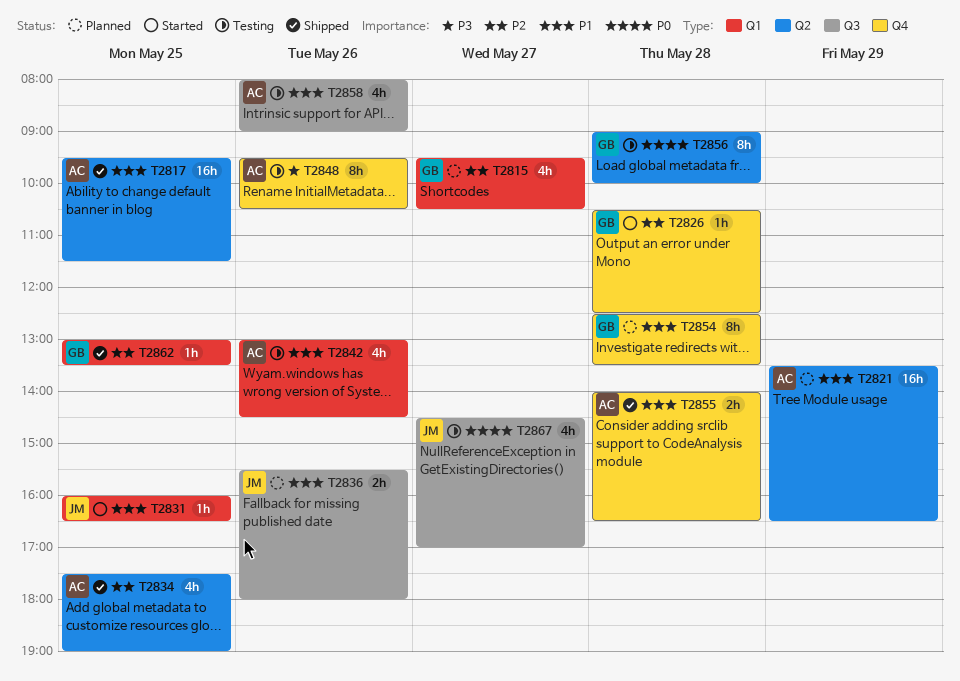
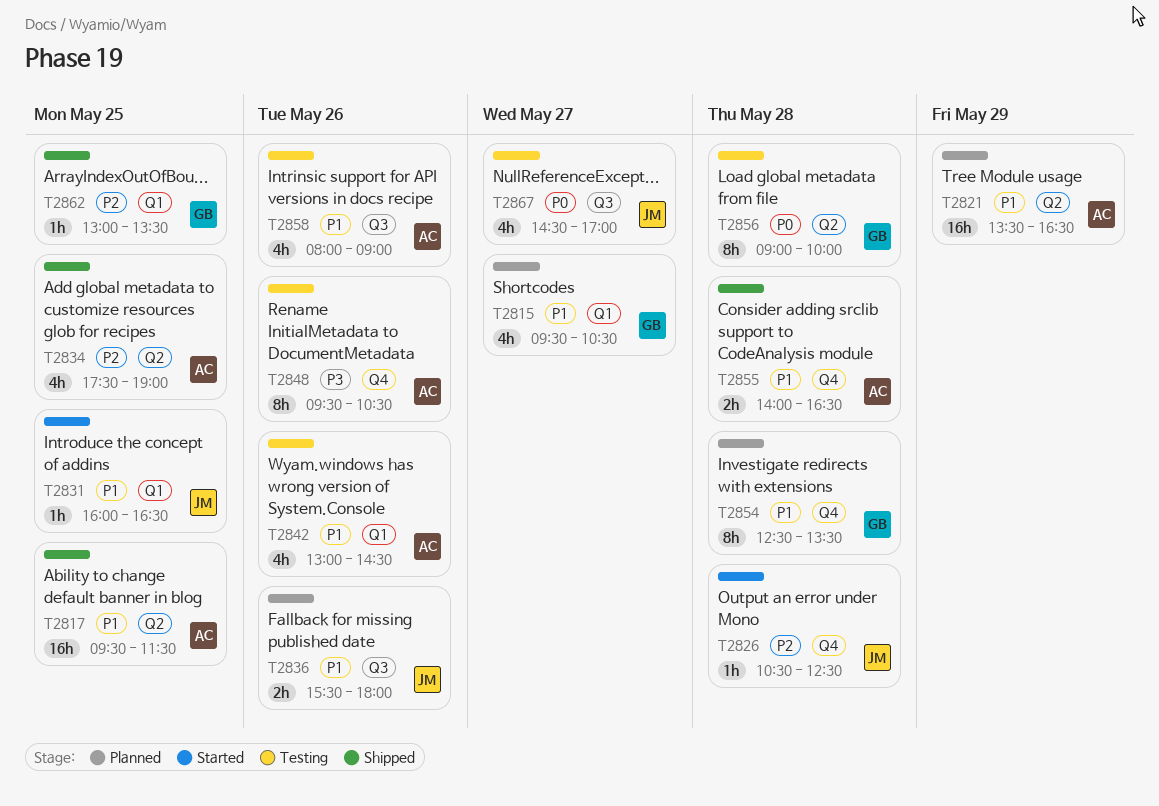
T2815, priority: P2 -> P1
T2826, owner: GB -> JM

